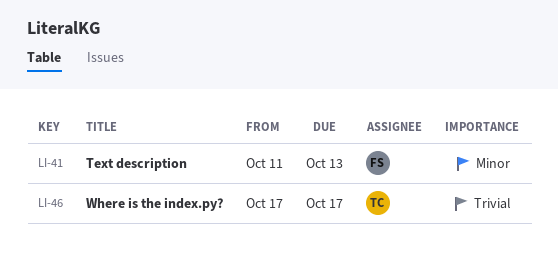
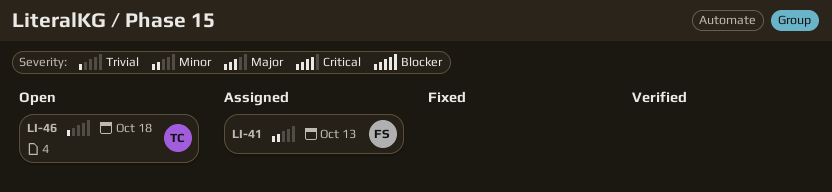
LI-46, due: Oct 17 -> Oct 18

